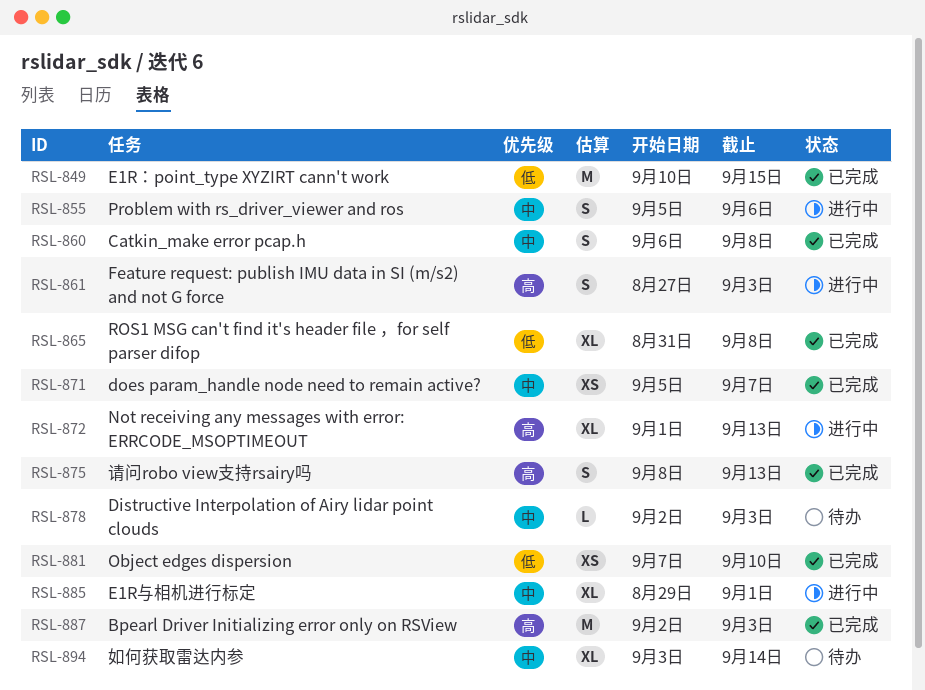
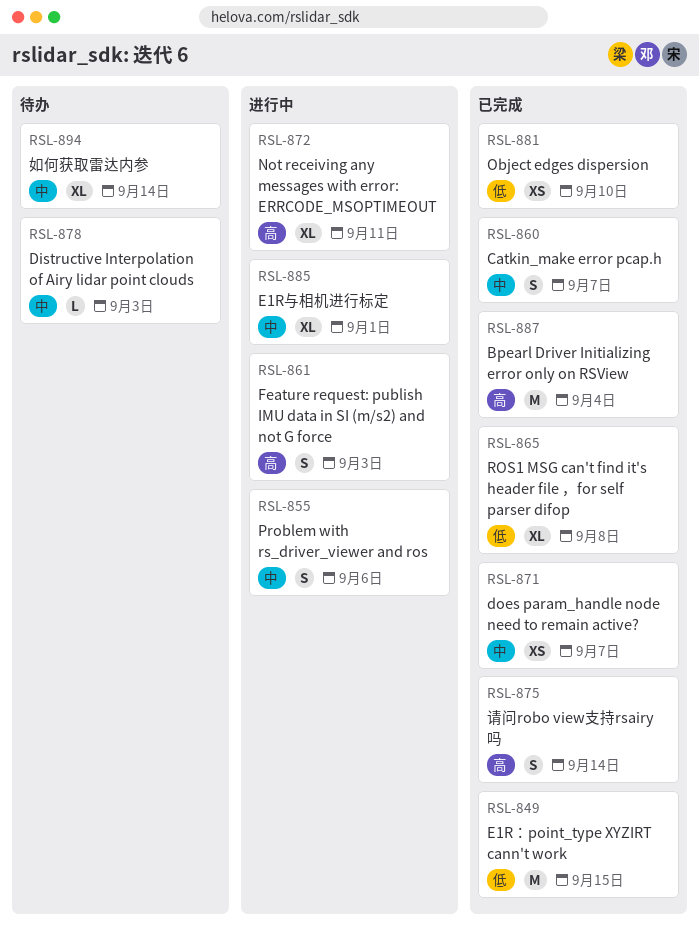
RSL-860, due: Sep 8 -> Sep 7
RSL-872, due: Sep 13 -> Sep 11
RSL-875, due: Sep 13 -> Sep 14
RSL-887, due: Sep 3 -> Sep 4

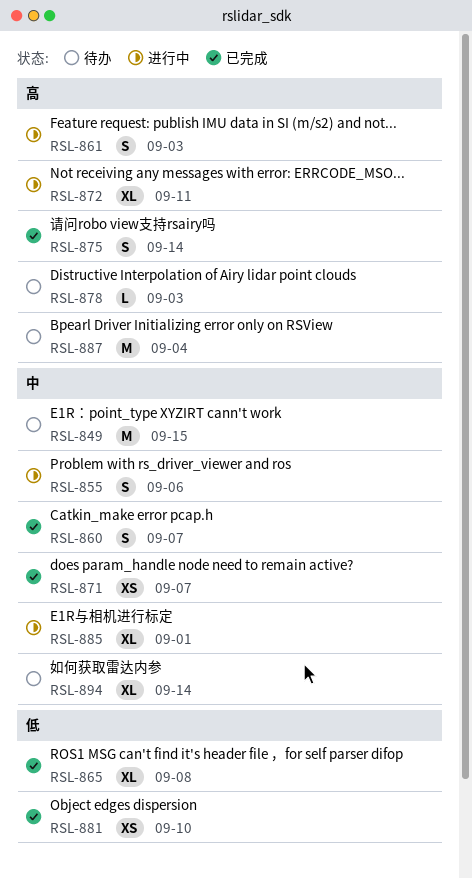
RSL-849, status: 已完成 -> 待办
RSL-849, priority: 低 -> 中
RSL-878, priority: 中 -> 高
RSL-887, status: 已完成 -> 待办

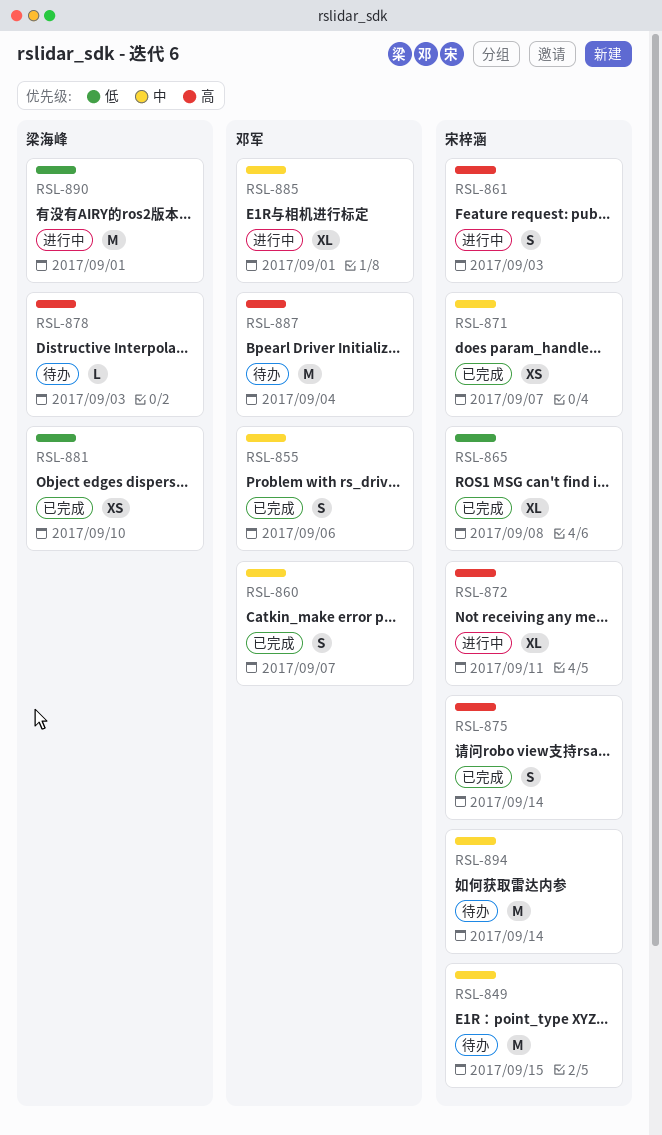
RSL-855, status: 进行中 -> 已完成
RSL-890: none -> present
RSL-894, estimate: XL -> M

